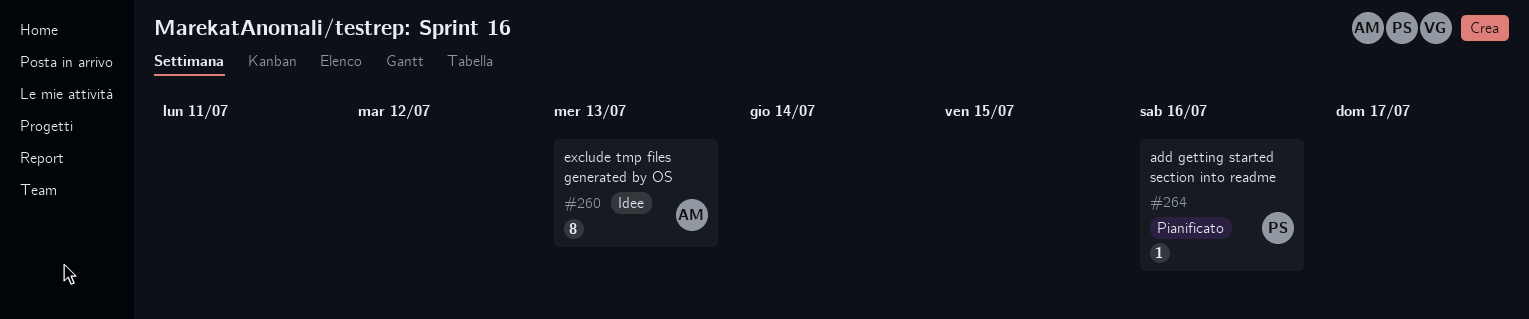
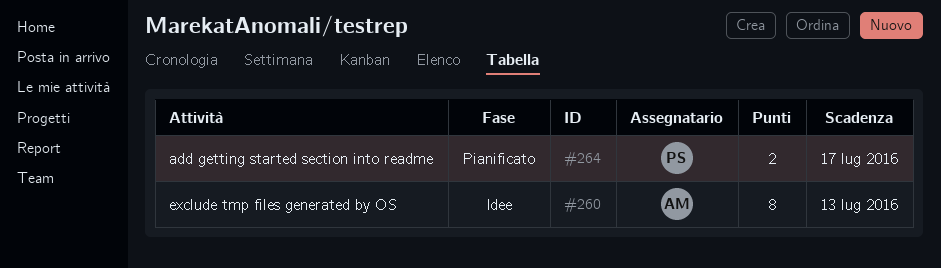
#264, estimate: 1 -> 2
#264, due: Jul 16 -> Jul 17

